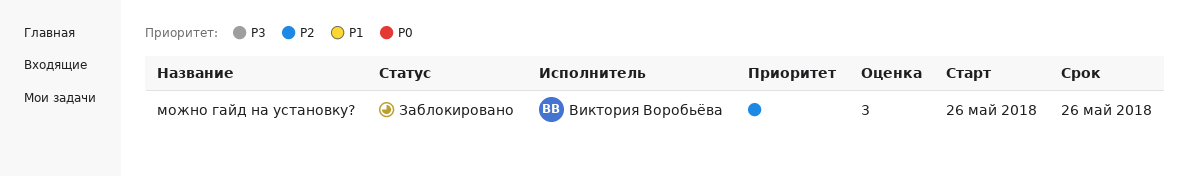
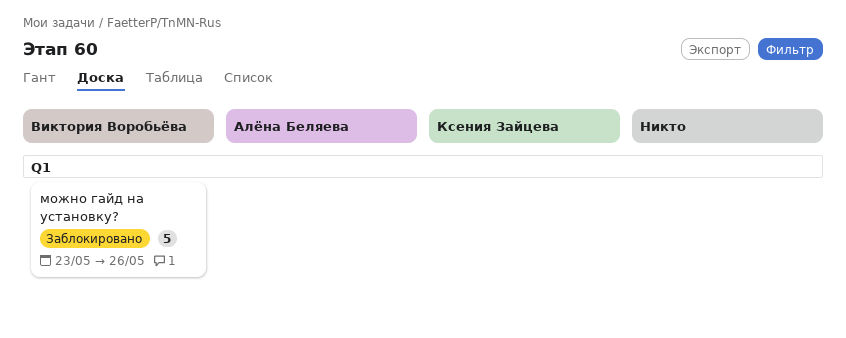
можно гайд на установку?, estimate: 3 -> 5
можно гайд на установку?, start: May 26 -> May 23

